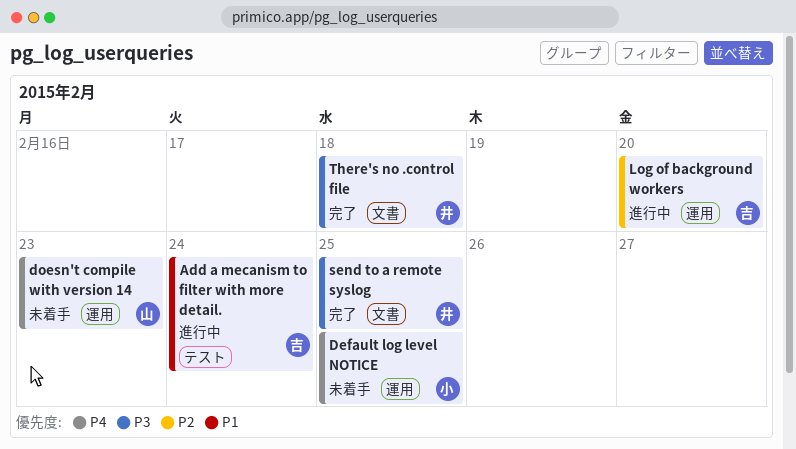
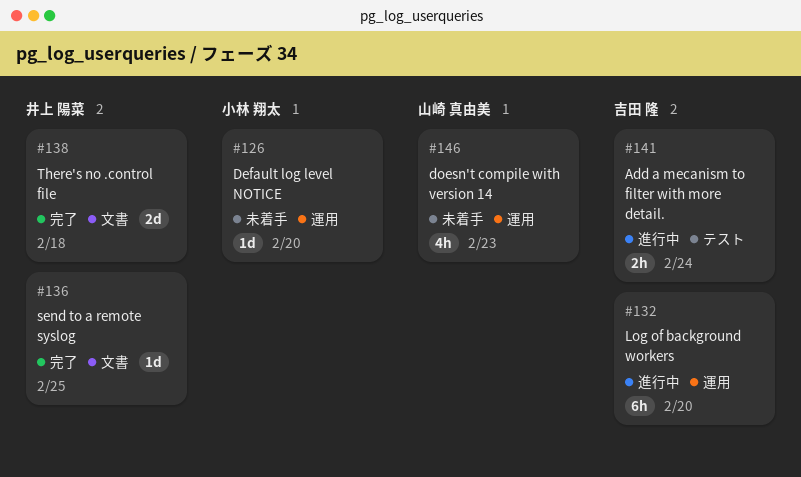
Default log level NOTICE, due: Feb 25 -> Feb 20

